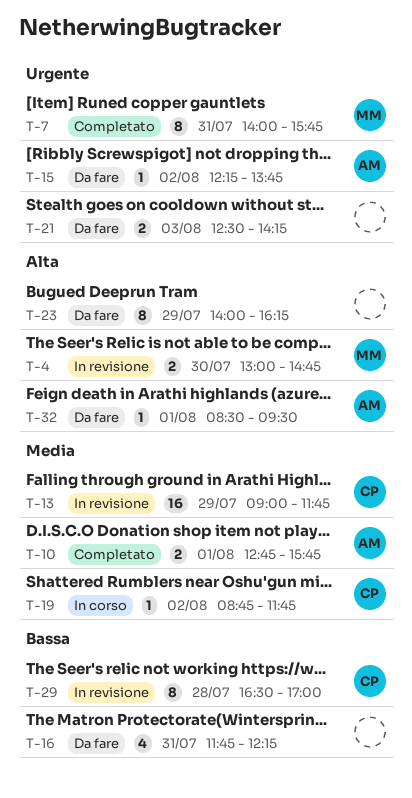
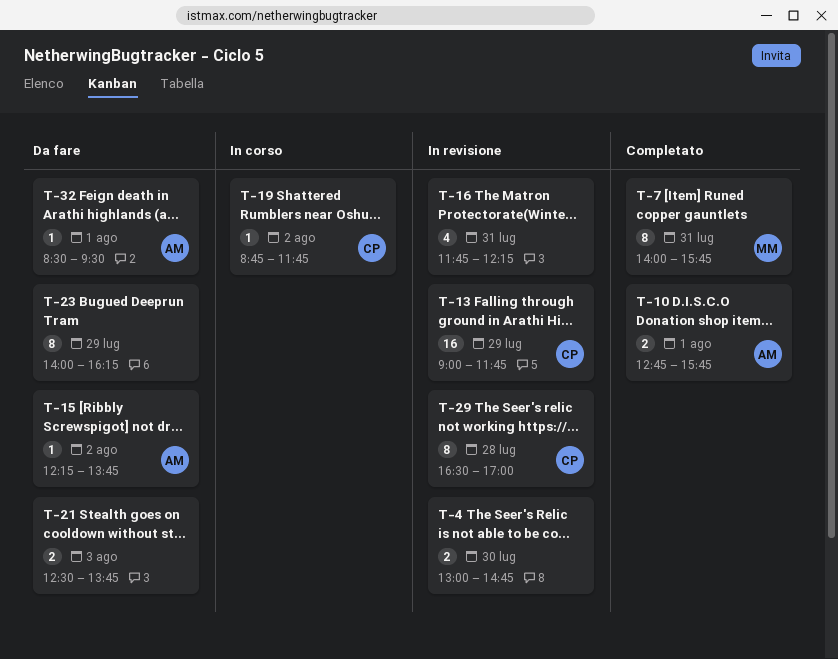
T-4, owner: MM -> none
T-16, status: Da fare -> In revisione
T-21, ends: 14:15 -> 13:45

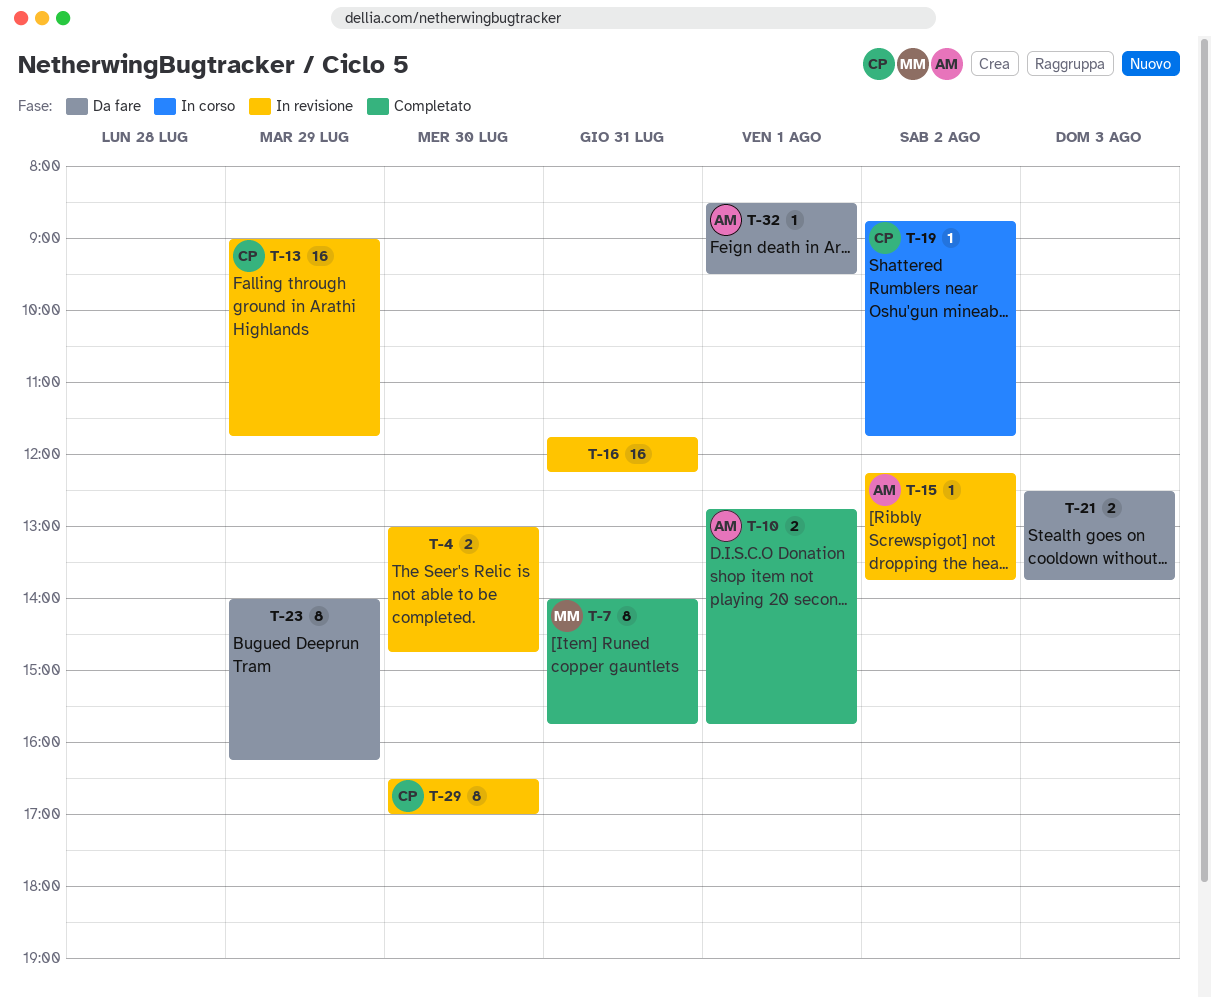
T-15, status: Da fare -> In revisione
T-16, estimate: 4 -> 16
T-29, day: Jul 28 -> Jul 30

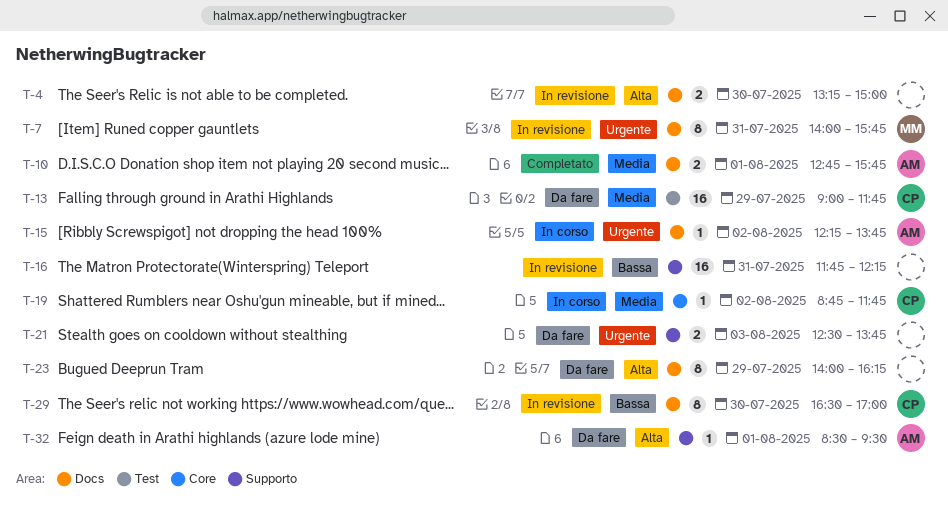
T-4, begins: 13:00 -> 13:15
T-4, ends: 14:45 -> 15:00
T-7, status: Completato -> In revisione
T-13, status: In revisione -> Da fare
T-15, status: In revisione -> In corso

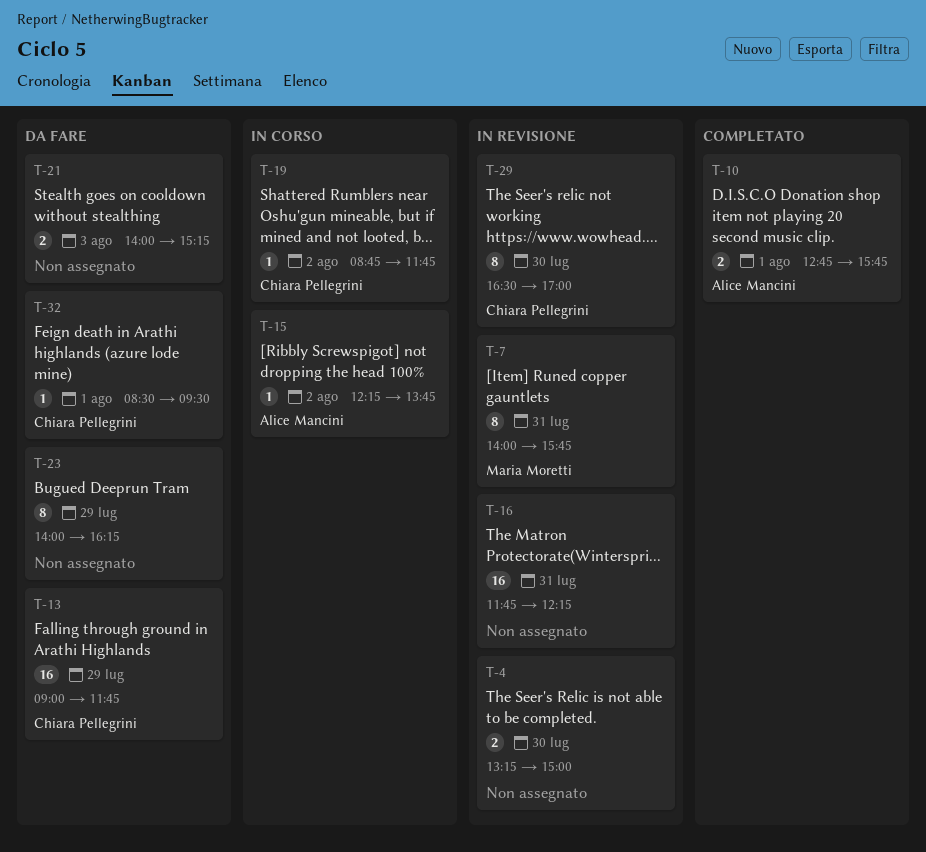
T-21, begins: 12:30 -> 14:00
T-21, ends: 13:45 -> 15:15
T-32, owner: Alice Mancini -> Chiara Pellegrini

